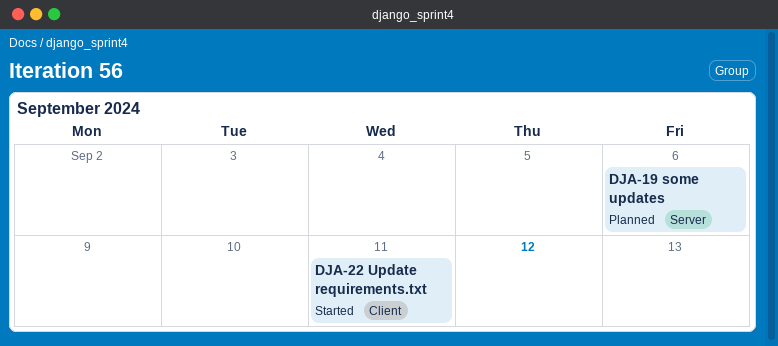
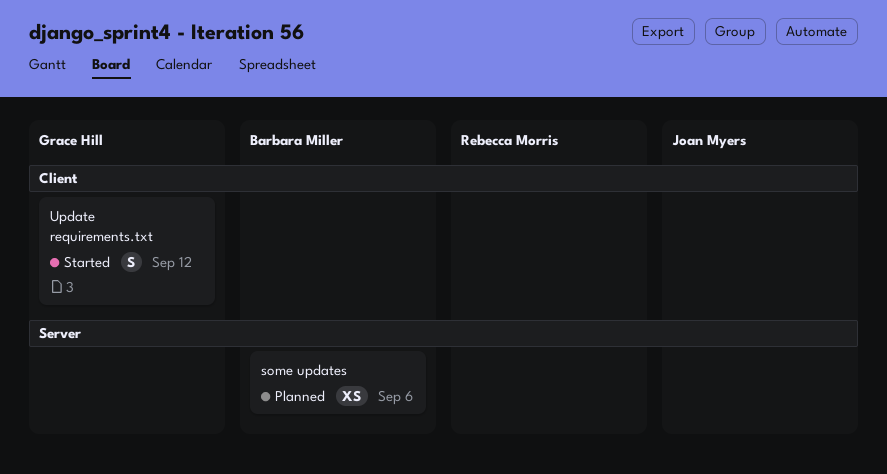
Update requirements.txt, due: Sep 11 -> Sep 12

